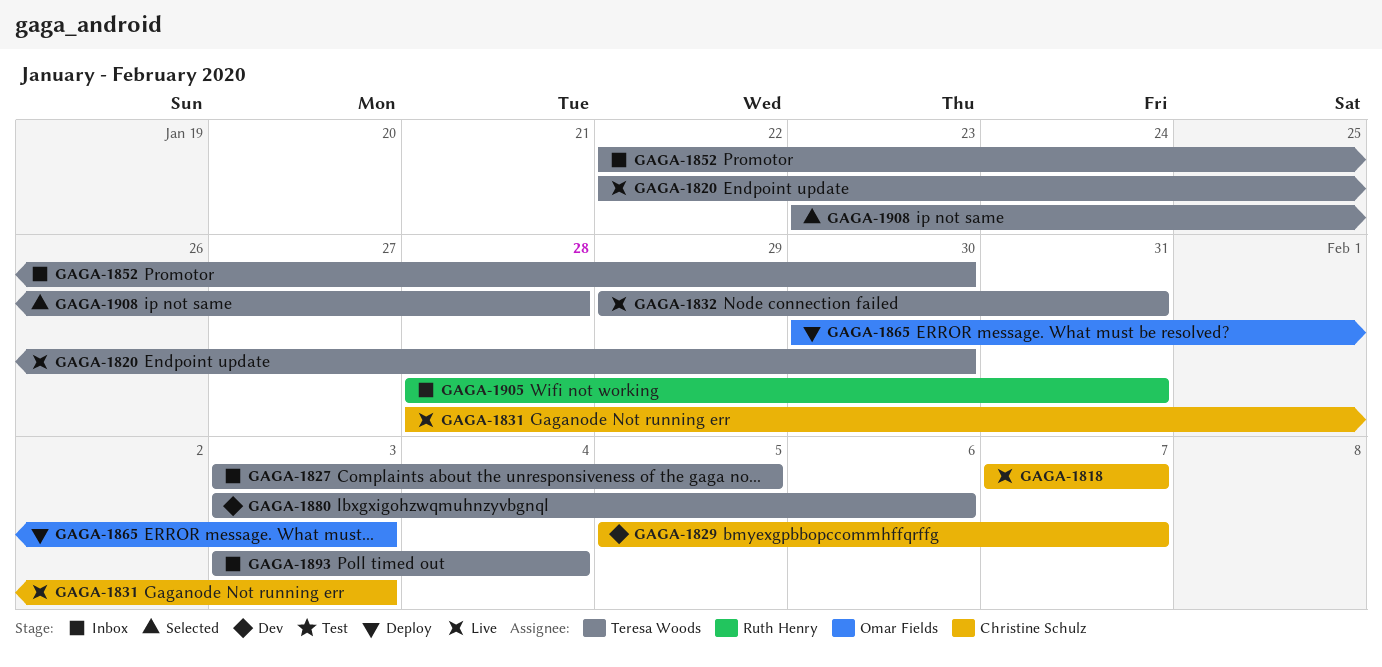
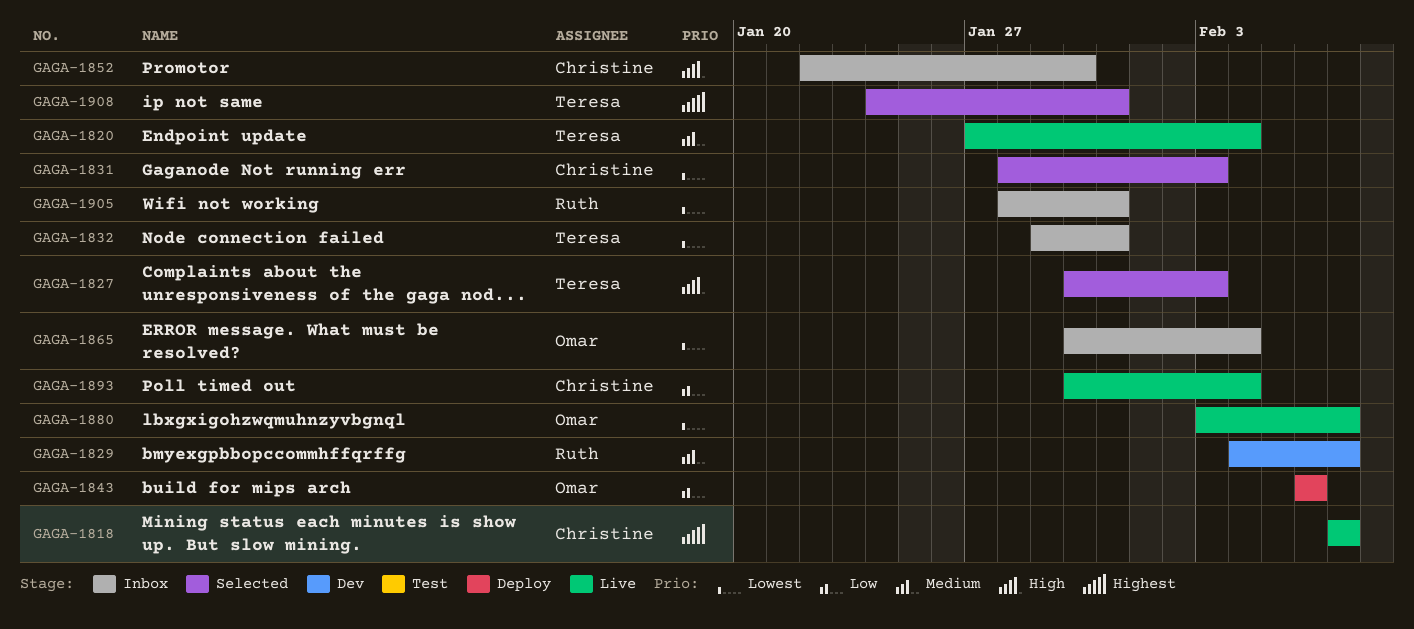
GAGA-1820, start: Jan 22 -> Jan 27
GAGA-1820, due: Jan 30 -> Feb 4
GAGA-1827, status: Inbox -> Selected
GAGA-1827, start: Feb 3 -> Jan 30
GAGA-1827, due: Feb 5 -> Feb 3
GAGA-1829, owner: Christine Schulz -> Ruth Henry
GAGA-1829, start: Feb 5 -> Feb 4
GAGA-1831, status: Live -> Selected
GAGA-1832, status: Live -> Inbox
GAGA-1843: none -> present
GAGA-1852, owner: Teresa Woods -> Christine Schulz
GAGA-1865, status: Deploy -> Inbox
GAGA-1865, due: Feb 3 -> Feb 4
GAGA-1880, status: Dev -> Live
GAGA-1880, owner: Teresa Woods -> Omar Fields
GAGA-1880, due: Feb 6 -> Feb 7
GAGA-1893, status: Inbox -> Live
GAGA-1893, owner: Teresa Woods -> Christine Schulz
GAGA-1893, start: Feb 3 -> Jan 30
GAGA-1908, start: Jan 23 -> Jan 24
GAGA-1908, due: Jan 28 -> Jan 31

